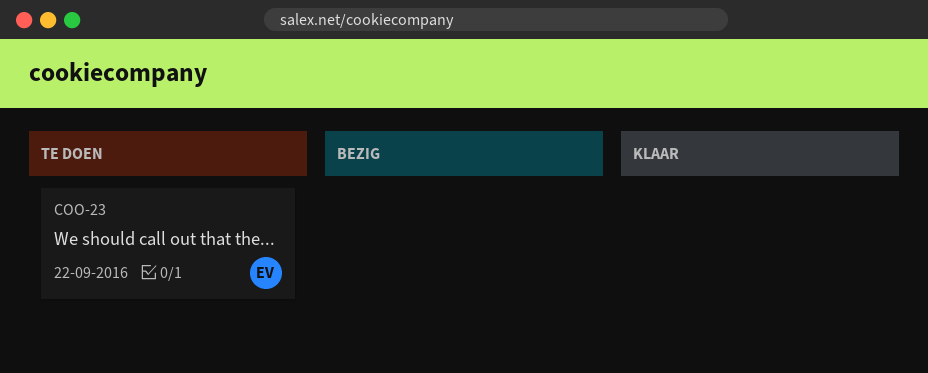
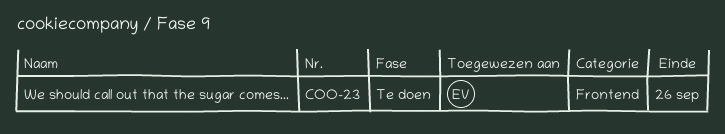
COO-23, due: Sep 22 -> Sep 26

